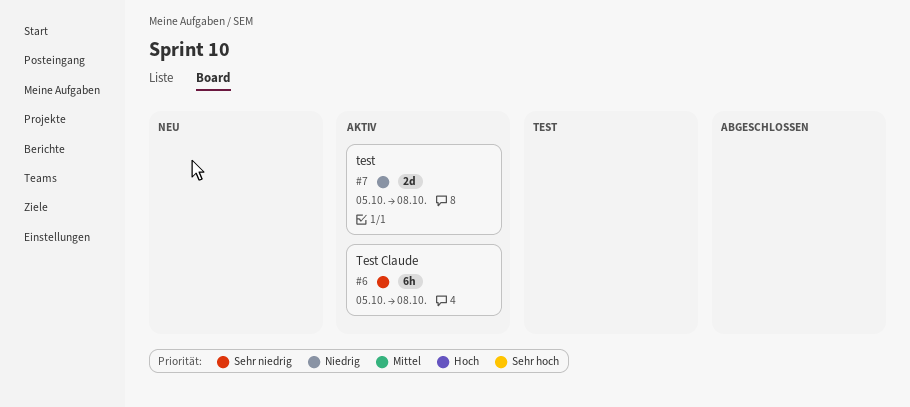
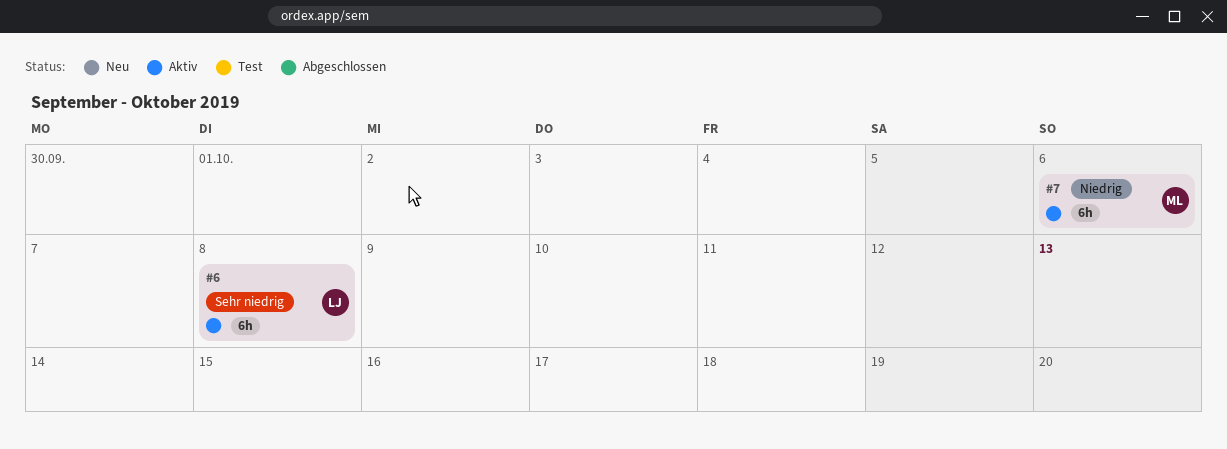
#7, estimate: 2d -> 6h
#7, due: Oct 8 -> Oct 6

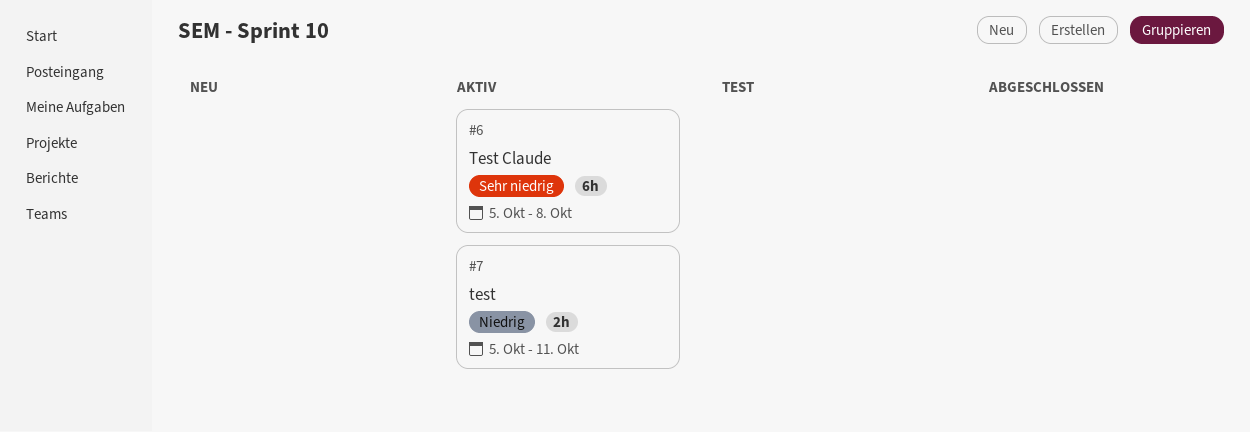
#7, estimate: 6h -> 2h
#7, due: Oct 6 -> Oct 11

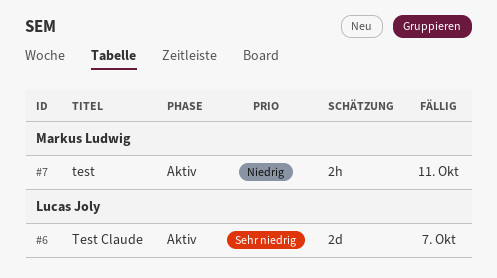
#6, estimate: 6h -> 2d
#6, due: Oct 8 -> Oct 7

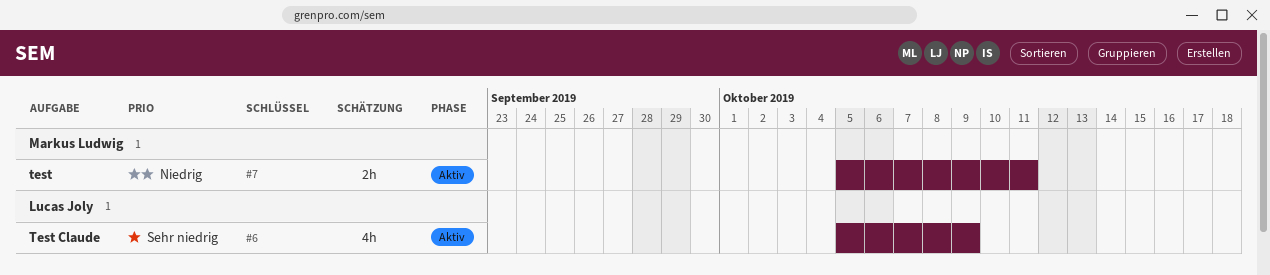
#6, estimate: 2d -> 4h
#6, due: Oct 7 -> Oct 9

